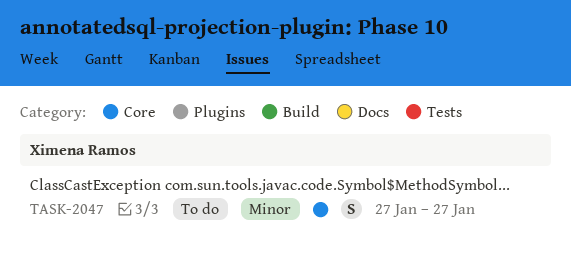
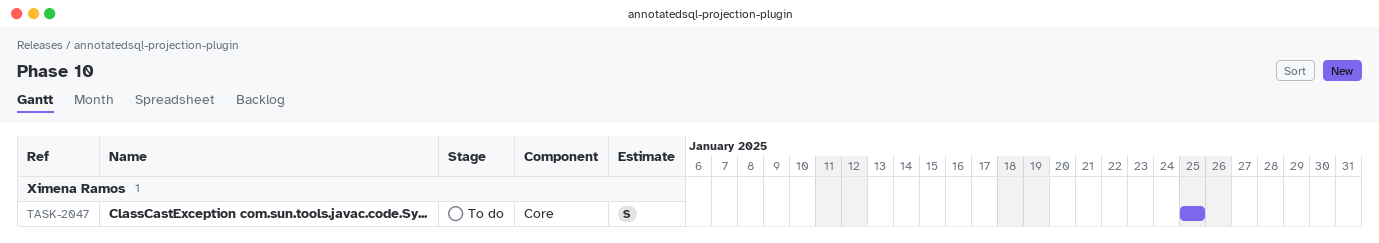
TASK-2047, start: Jan 27 -> Jan 25
TASK-2047, due: Jan 27 -> Jan 25

